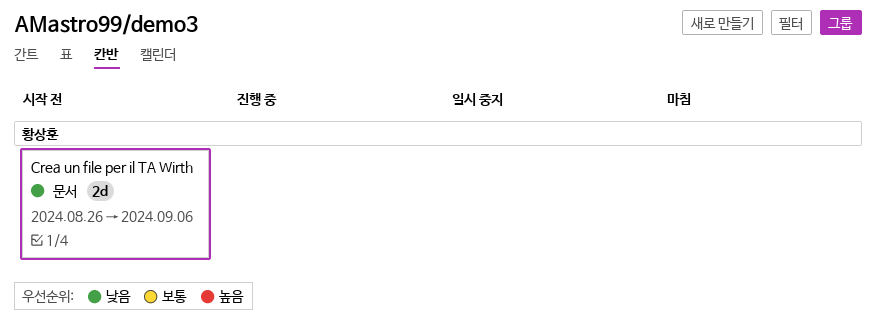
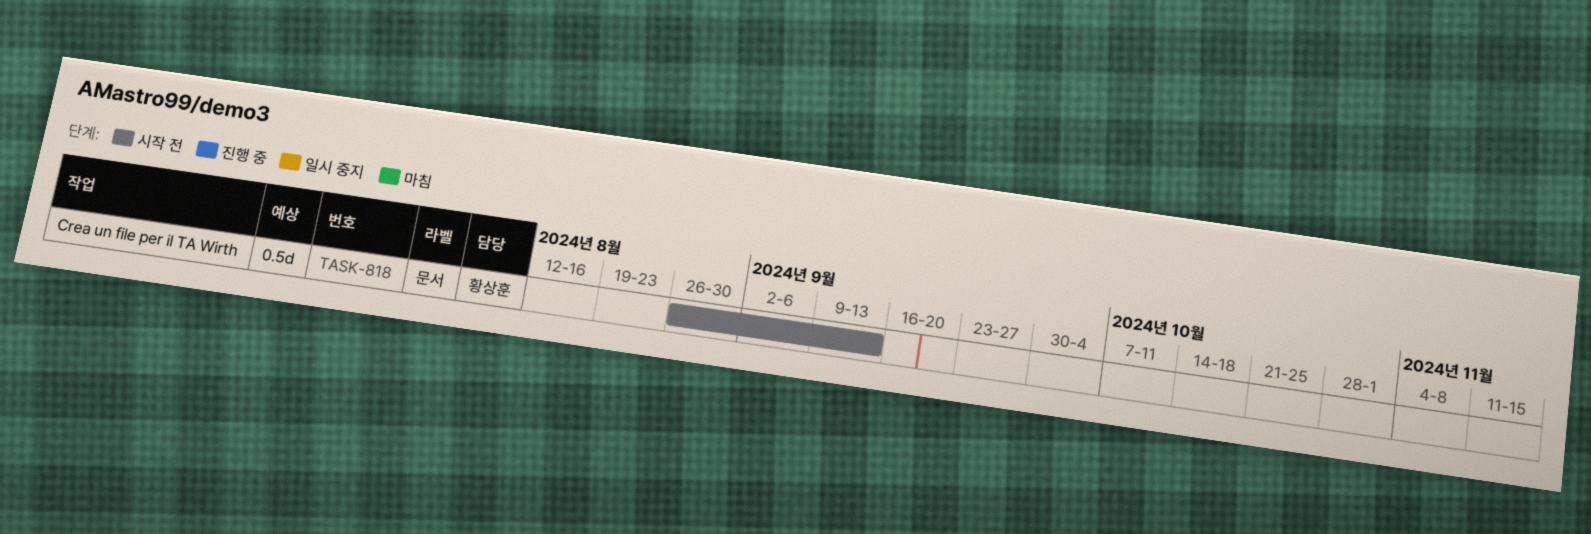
Crea un file per il TA Wirth, estimate: 2d -> 0.5d
Crea un file per il TA Wirth, due: Sep 6 -> Sep 13

